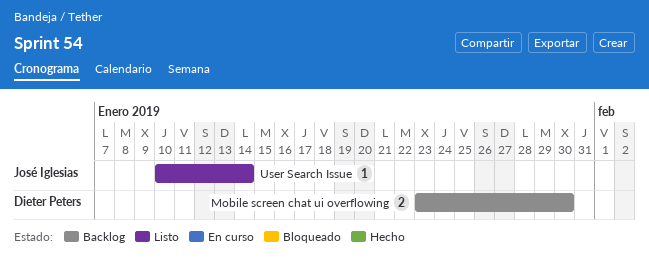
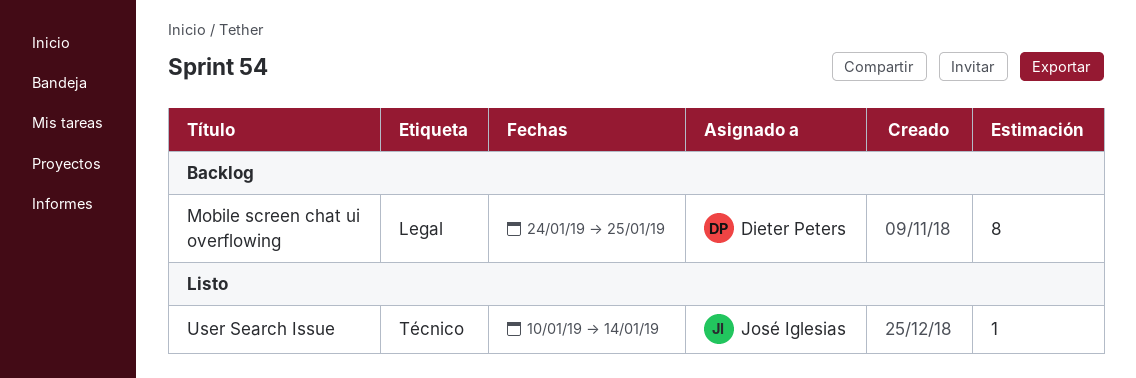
Mobile screen chat ui overflowing, estimate: 2 -> 8
Mobile screen chat ui overflowing, start: Jan 23 -> Jan 24
Mobile screen chat ui overflowing, due: Jan 30 -> Jan 25

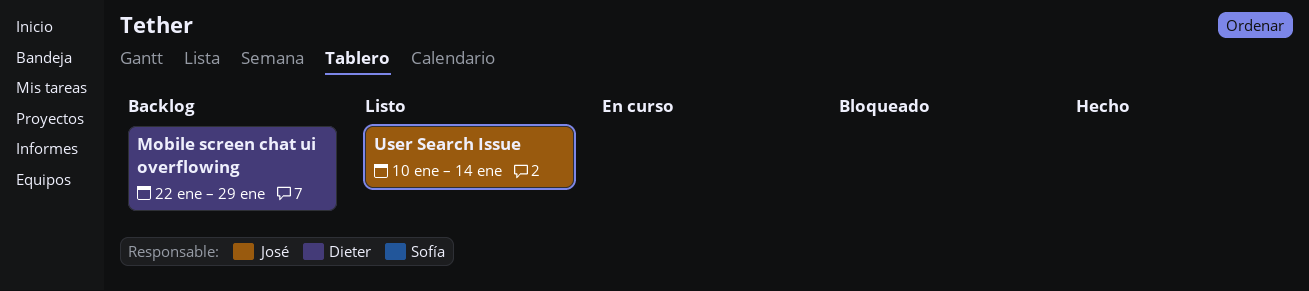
Mobile screen chat ui overflowing, start: Jan 24 -> Jan 22
Mobile screen chat ui overflowing, due: Jan 25 -> Jan 29

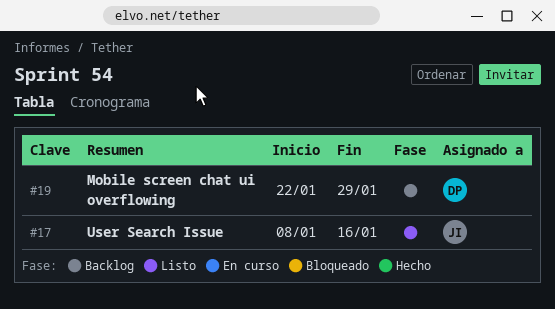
User Search Issue, start: Jan 10 -> Jan 8
User Search Issue, due: Jan 14 -> Jan 16

